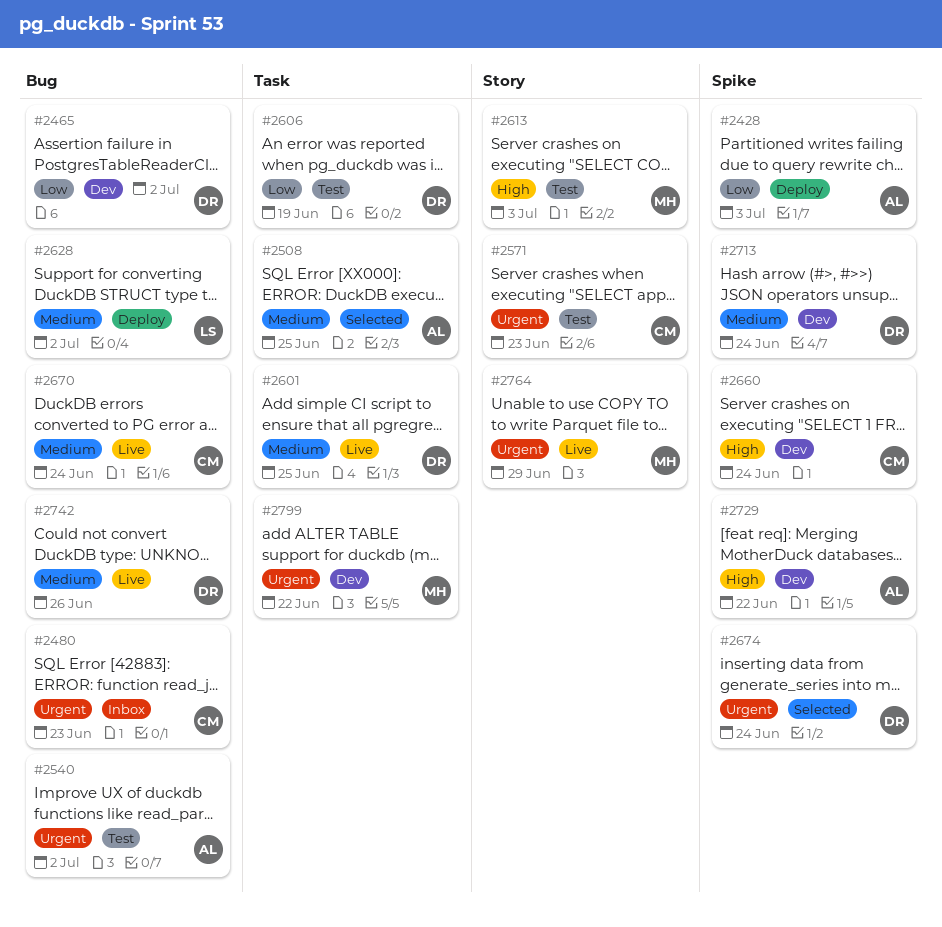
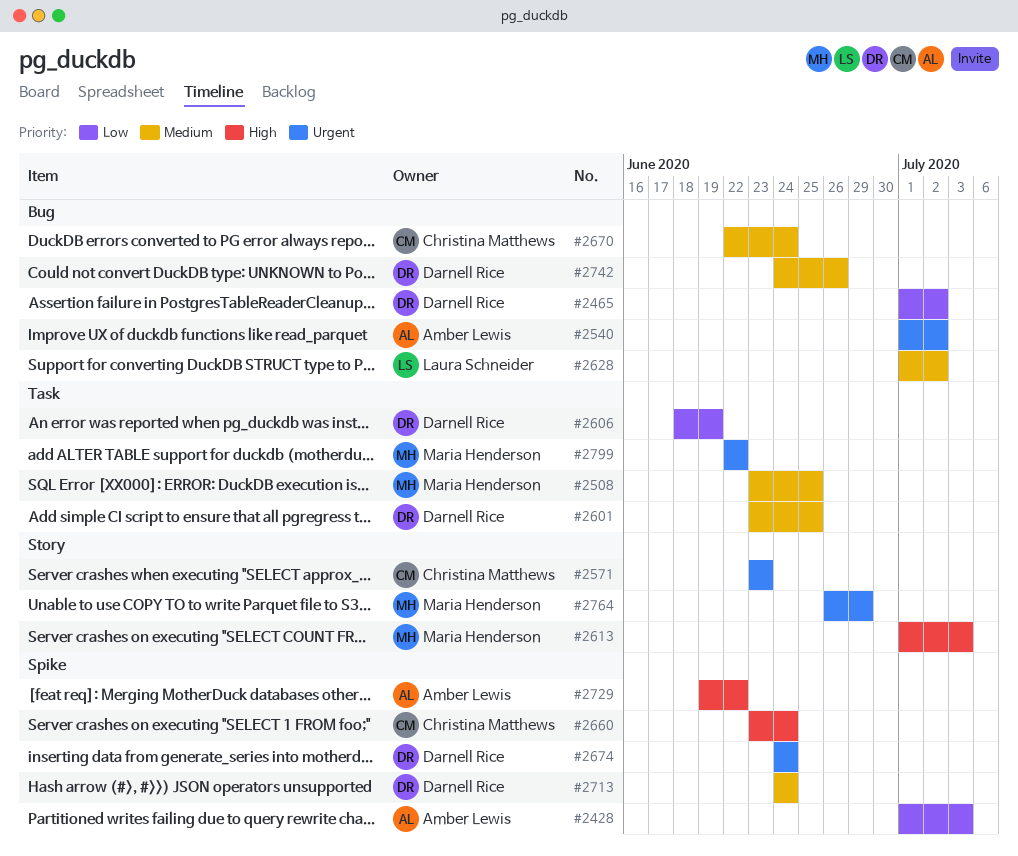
#2480: present -> none
#2508, owner: Amber Lewis -> Maria Henderson

